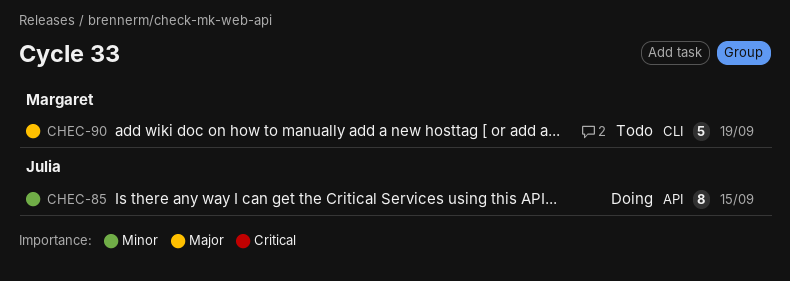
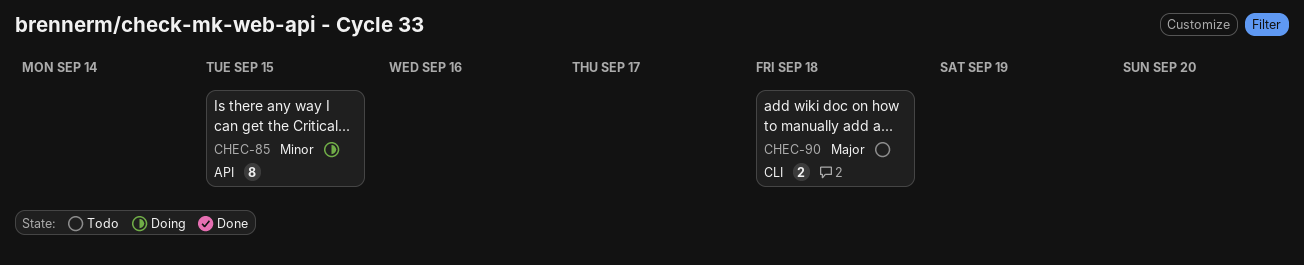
CHEC-90, estimate: 5 -> 2
CHEC-90, due: Sep 19 -> Sep 18

